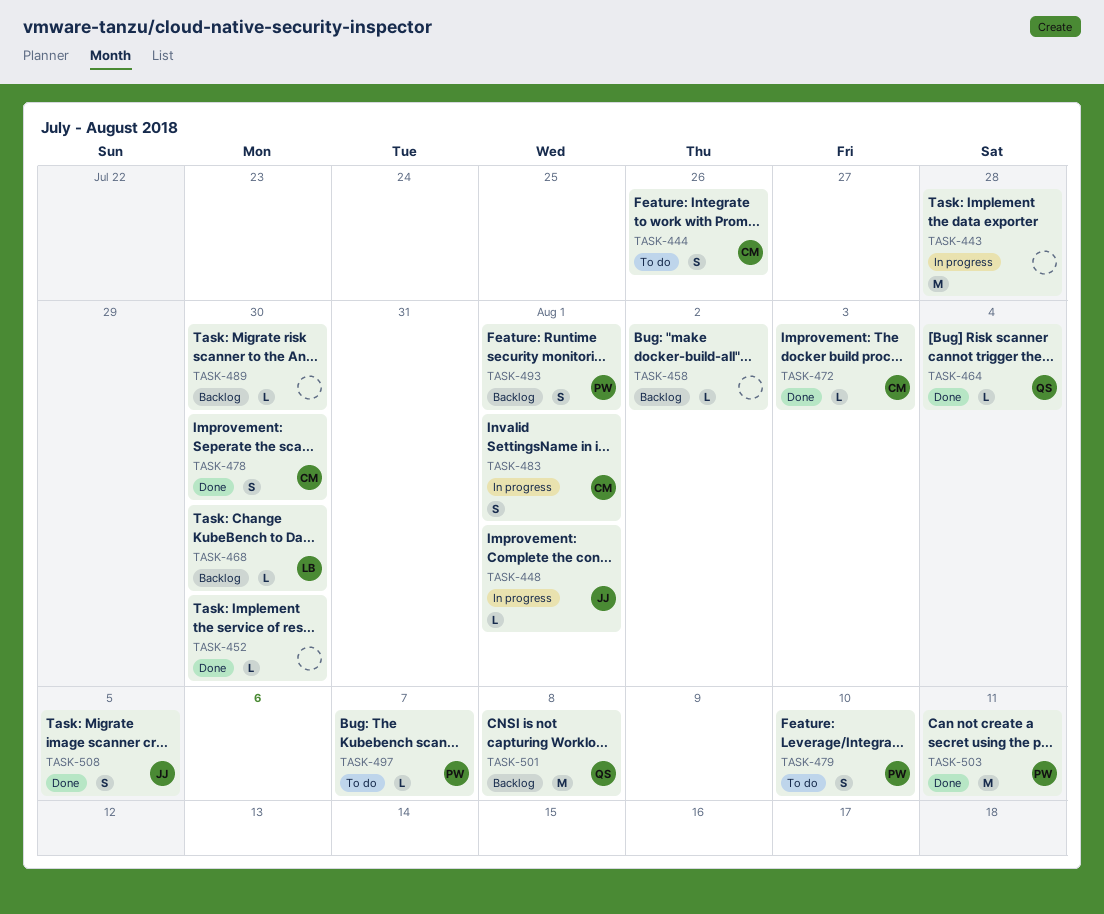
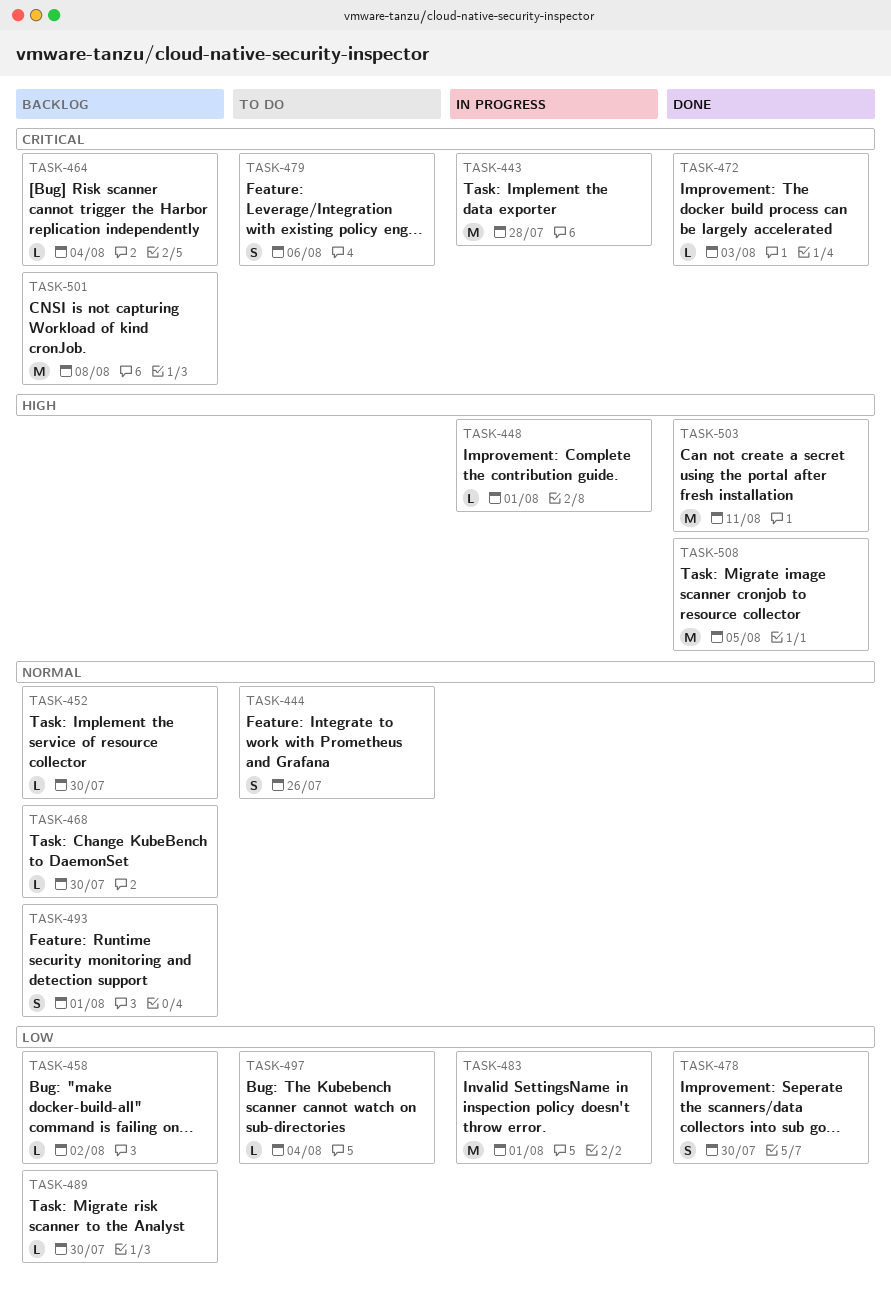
TASK-452, status: Done -> Backlog
TASK-464, status: Done -> Backlog
TASK-479, due: Aug 10 -> Aug 6
TASK-483, estimate: S -> M
TASK-497, due: Aug 7 -> Aug 4
TASK-508, estimate: S -> M

